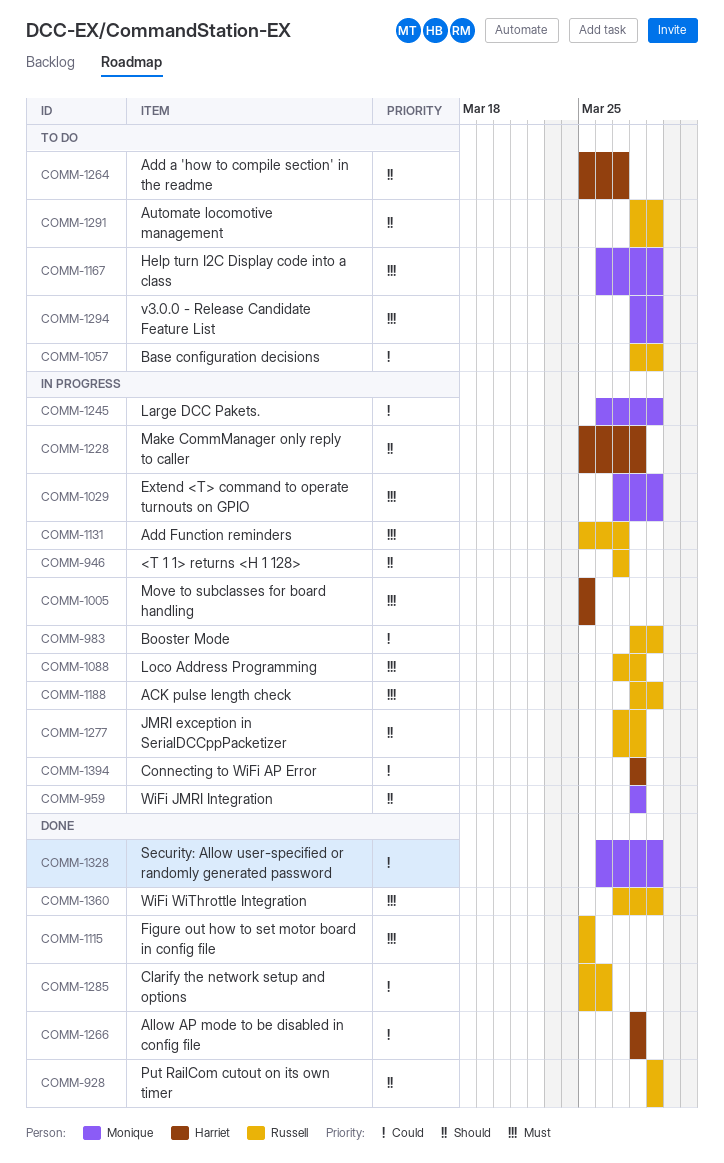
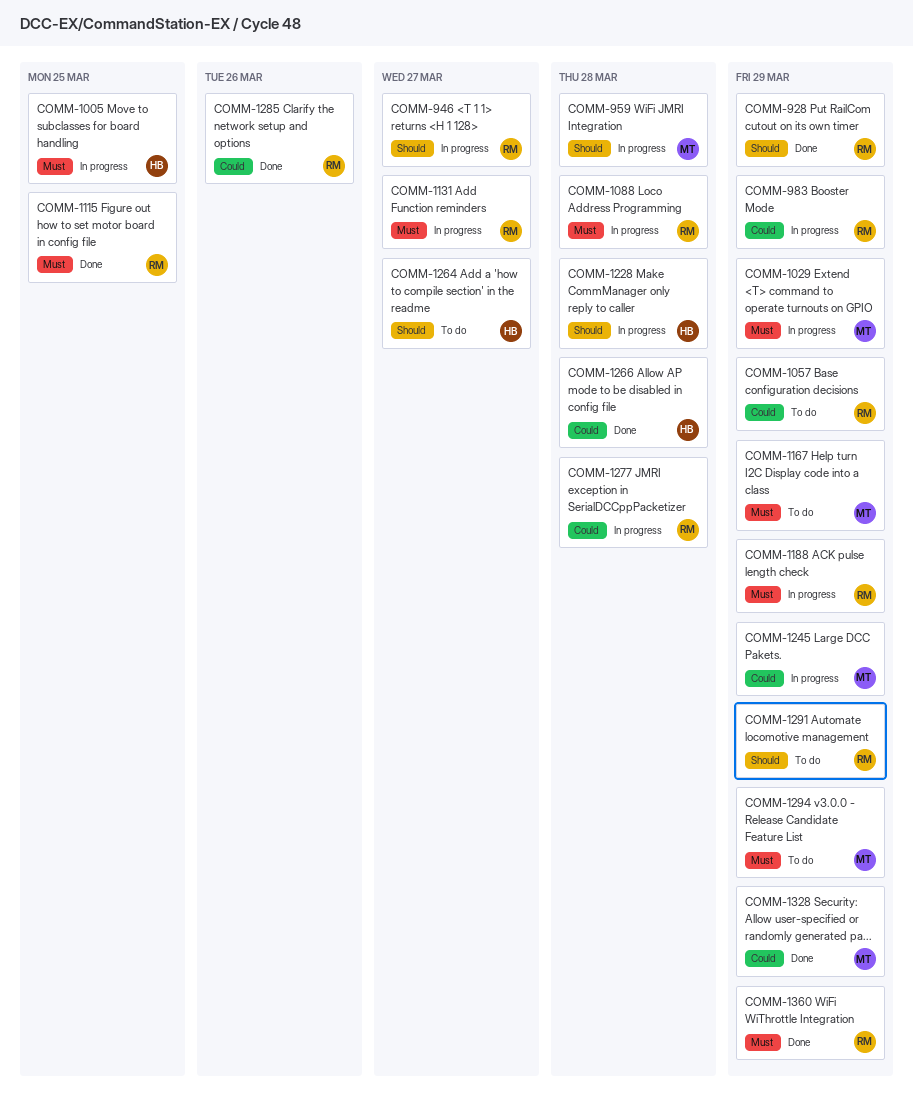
COMM-1277, priority: Should -> Could
COMM-1394: present -> none

